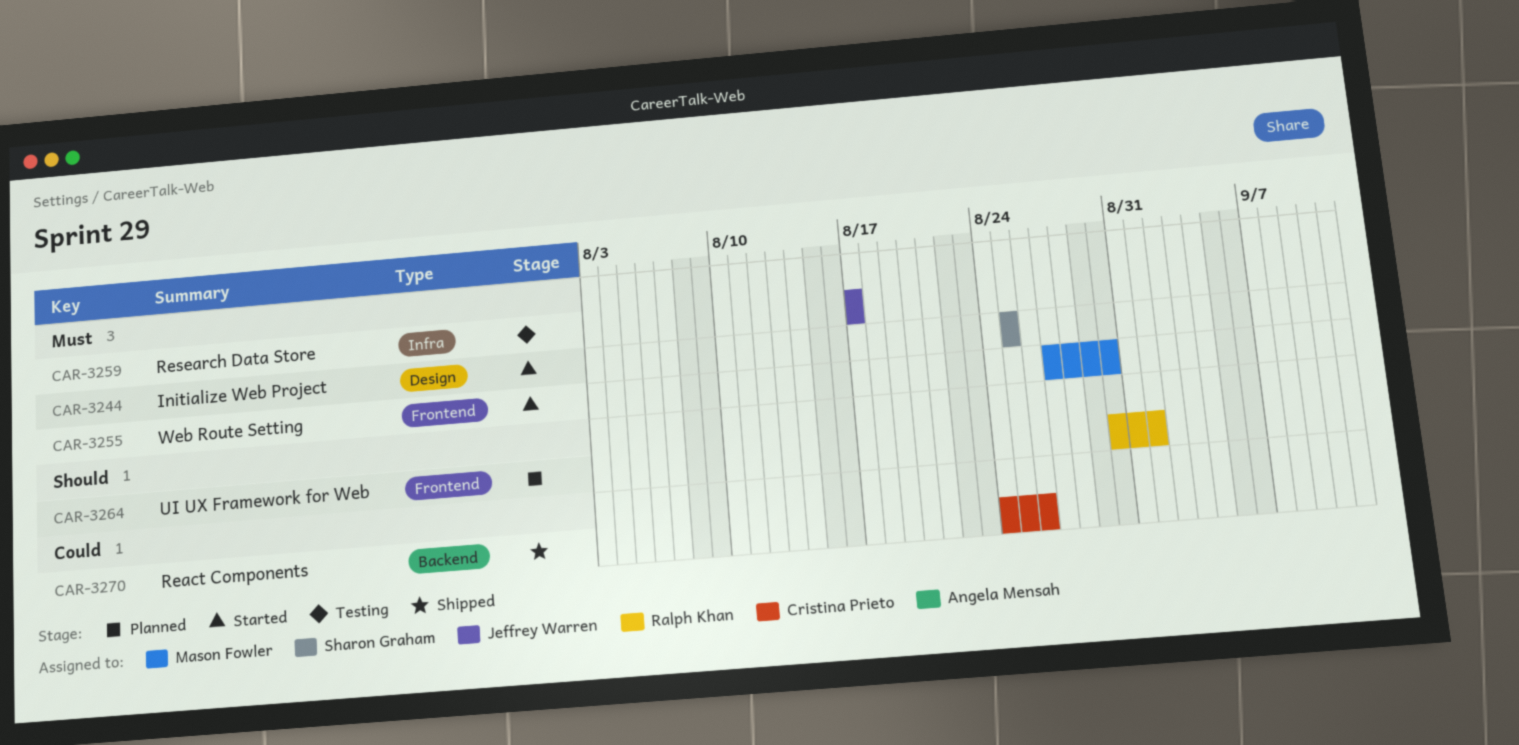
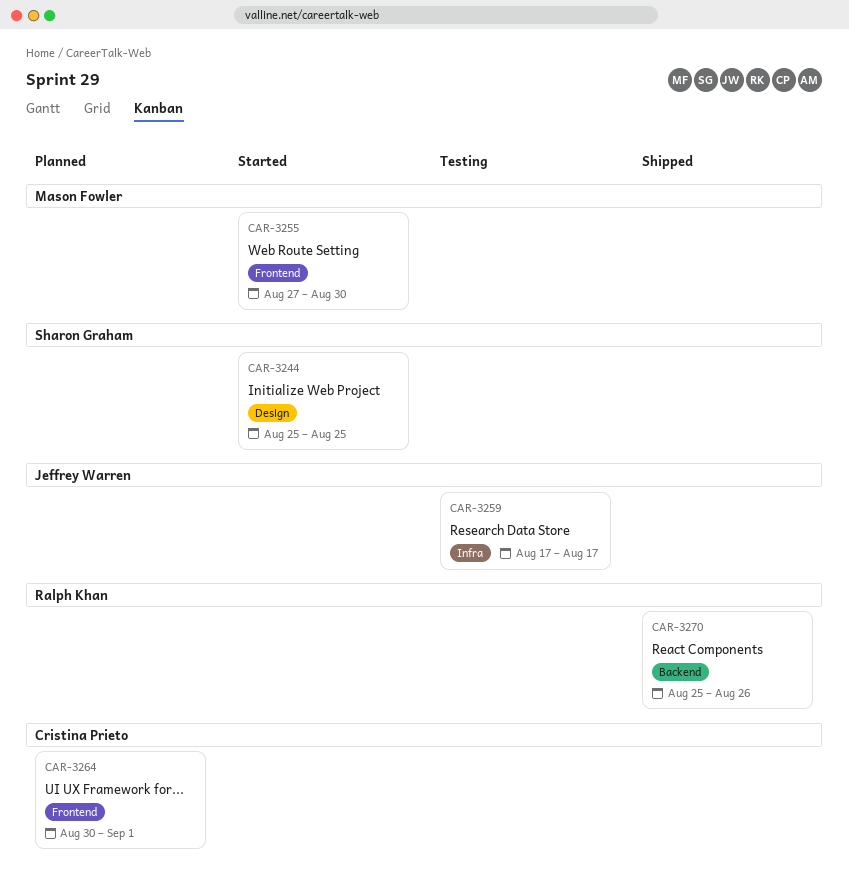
CAR-3264, owner: Ralph Khan -> Cristina Prieto
CAR-3270, owner: Cristina Prieto -> Ralph Khan
CAR-3270, start: Aug 24 -> Aug 25

